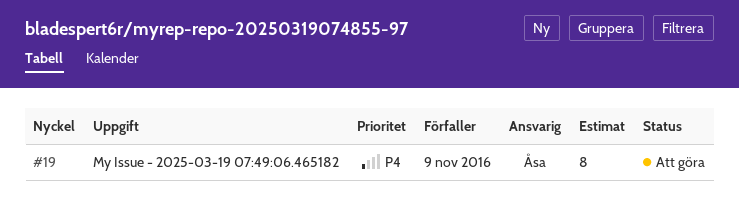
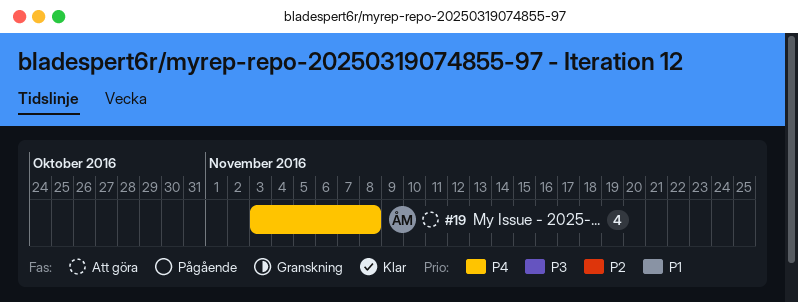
#19, estimate: 8 -> 4
#19, due: Nov 9 -> Nov 8

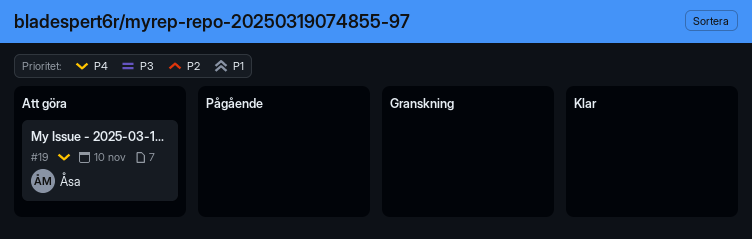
#19, due: Nov 8 -> Nov 10

